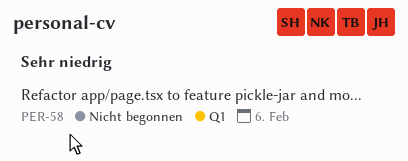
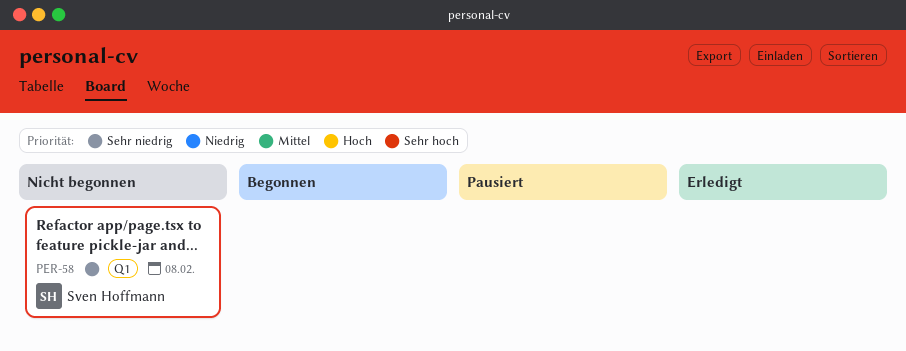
PER-58, due: Feb 6 -> Feb 8

